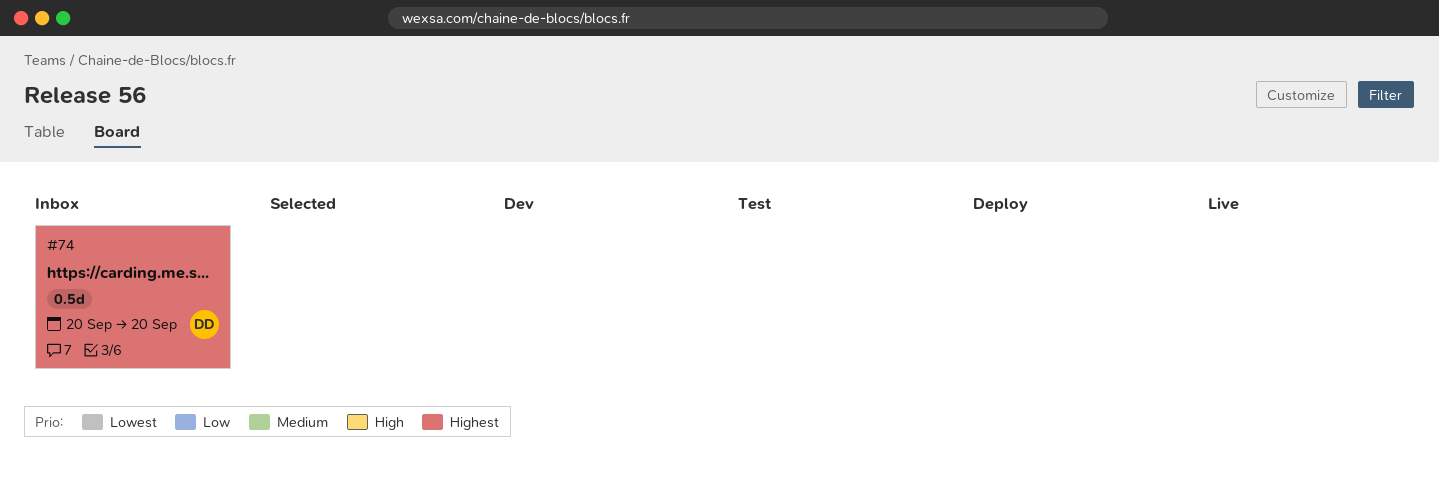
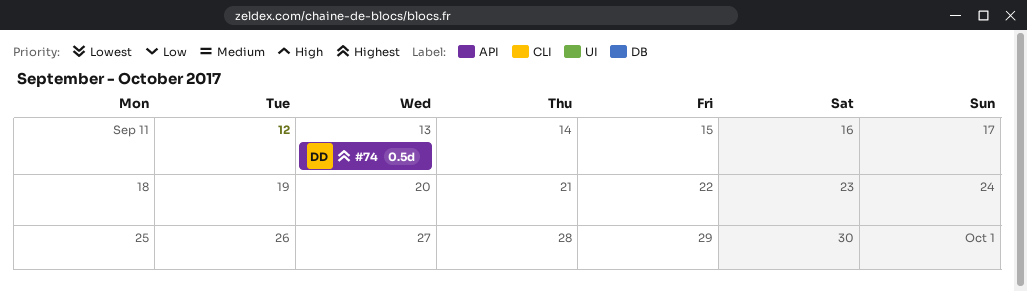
#74, start: Sep 20 -> Sep 13
#74, due: Sep 20 -> Sep 13

